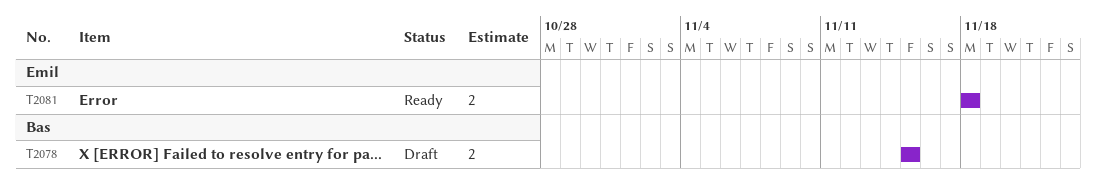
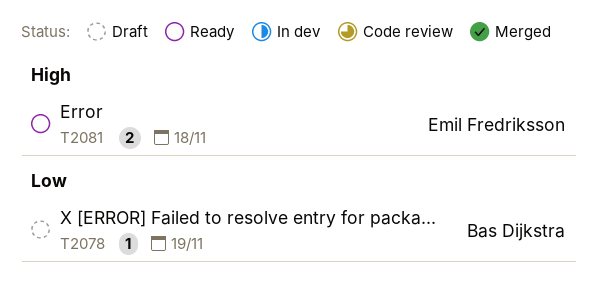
T2078, estimate: 2 -> 1
T2078, due: Nov 15 -> Nov 19

